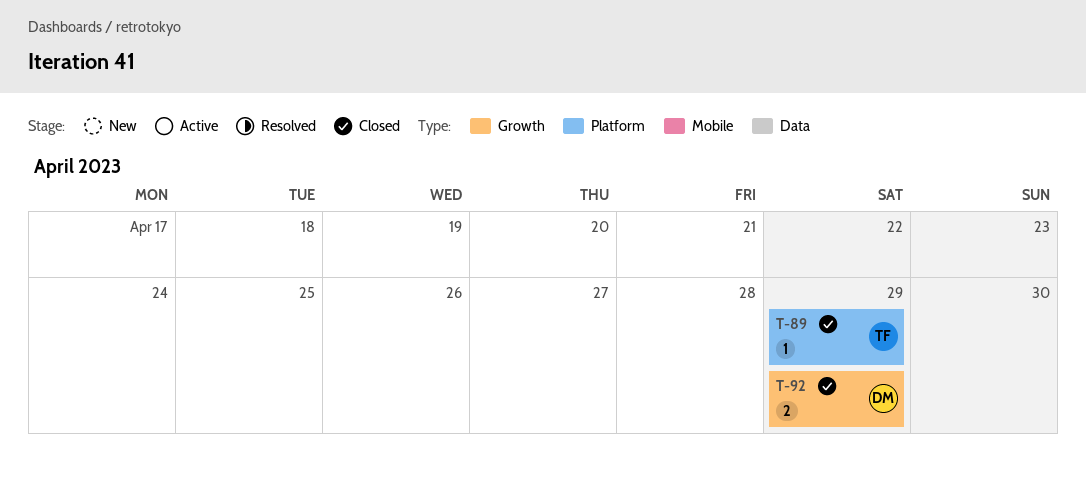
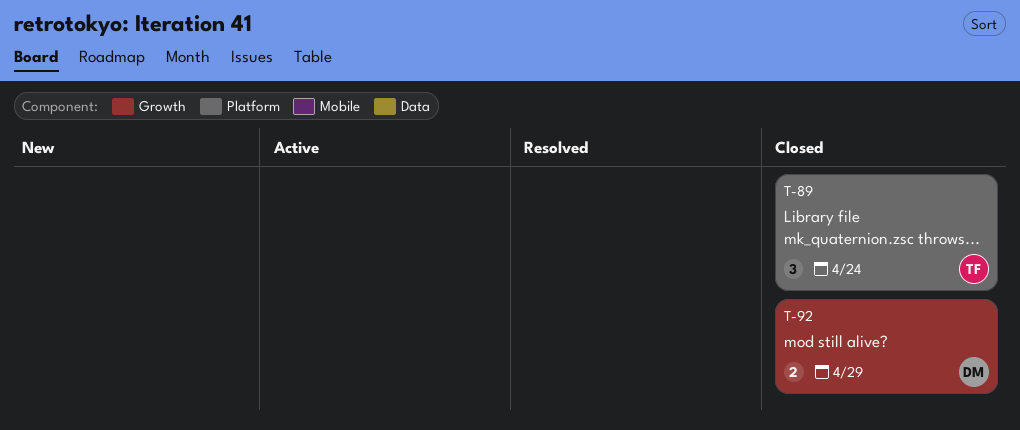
T-89, estimate: 1 -> 3
T-89, due: Apr 29 -> Apr 24

